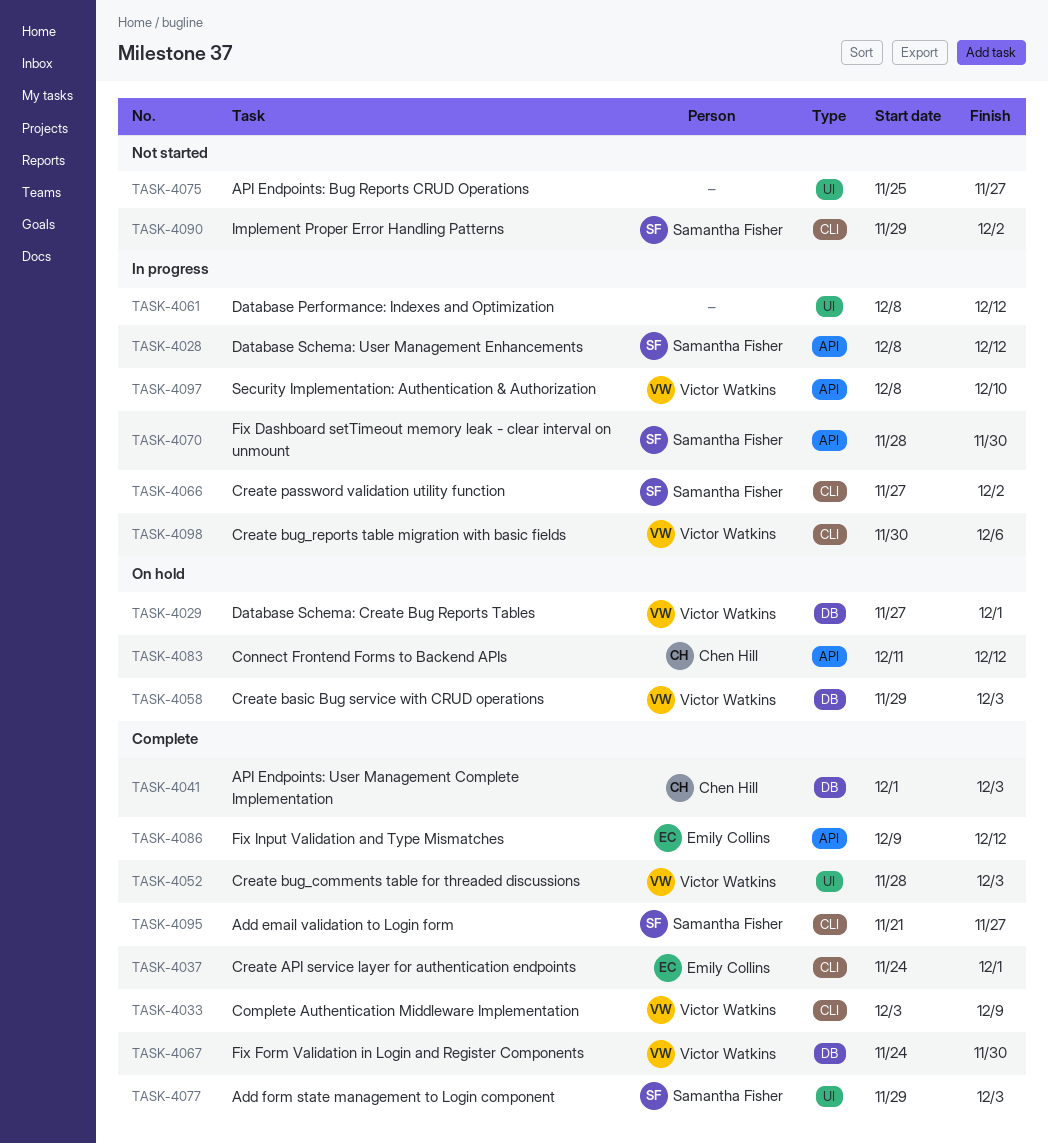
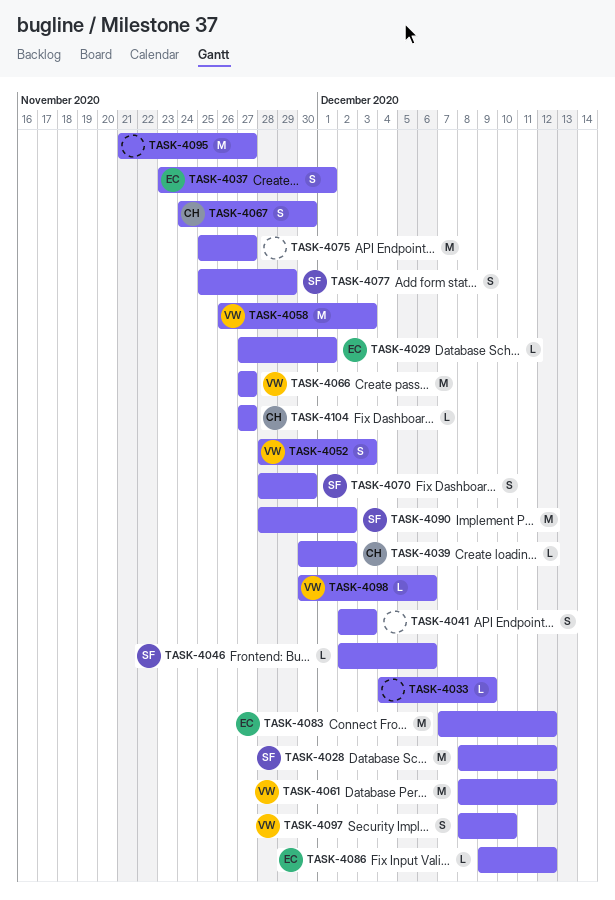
TASK-4029, owner: Victor Watkins -> Emily Collins
TASK-4033, owner: Victor Watkins -> none
TASK-4033, start: Dec 3 -> Dec 4
TASK-4037, start: Nov 24 -> Nov 23
TASK-4039: none -> present
TASK-4041, owner: Chen Hill -> none
TASK-4041, start: Dec 1 -> Dec 2
TASK-4046: none -> present
TASK-4058, start: Nov 29 -> Nov 26
TASK-4061, owner: none -> Victor Watkins
TASK-4066, owner: Samantha Fisher -> Victor Watkins
TASK-4066, due: Dec 2 -> Nov 27
TASK-4067, owner: Victor Watkins -> Chen Hill
TASK-4077, start: Nov 29 -> Nov 25
TASK-4077, due: Dec 3 -> Nov 29
TASK-4083, owner: Chen Hill -> Emily Collins
TASK-4083, start: Dec 11 -> Dec 7
TASK-4090, start: Nov 29 -> Nov 28
TASK-4095, owner: Samantha Fisher -> none
TASK-4104: none -> present

